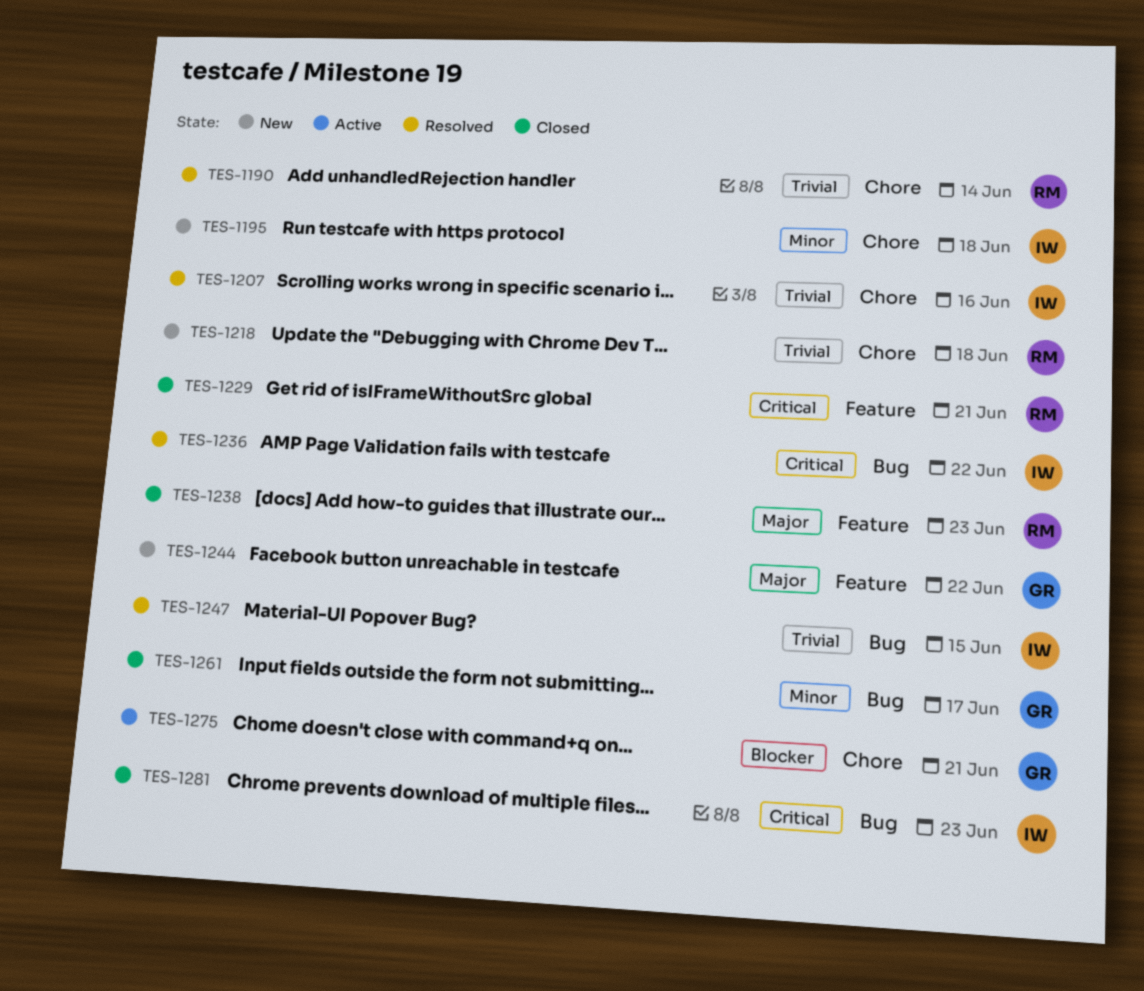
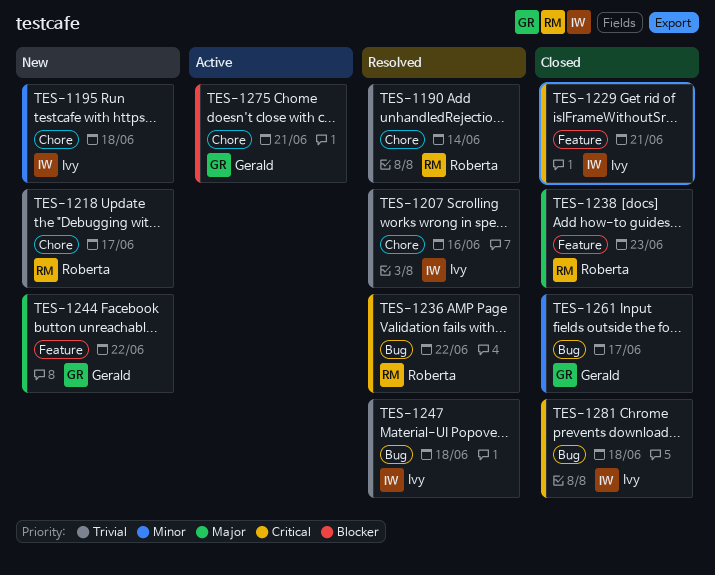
TES-1218, due: Jun 18 -> Jun 17
TES-1229, owner: Roberta -> Ivy
TES-1236, owner: Ivy -> Roberta
TES-1247, due: Jun 15 -> Jun 18
TES-1281, due: Jun 23 -> Jun 18

